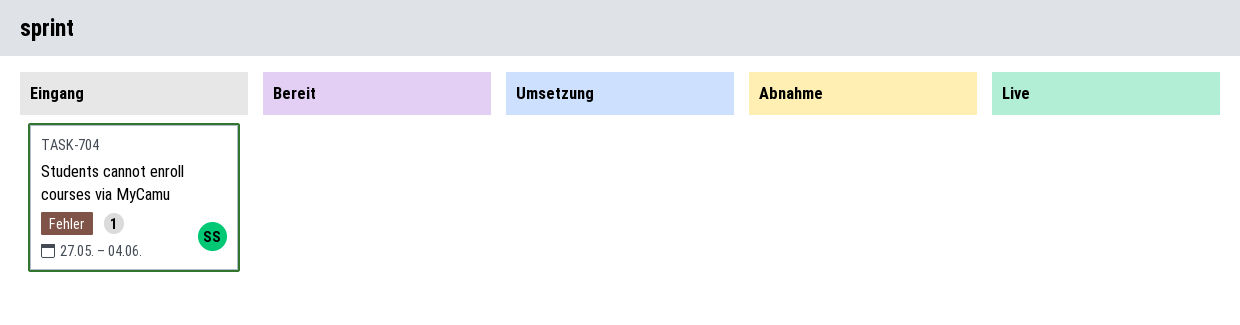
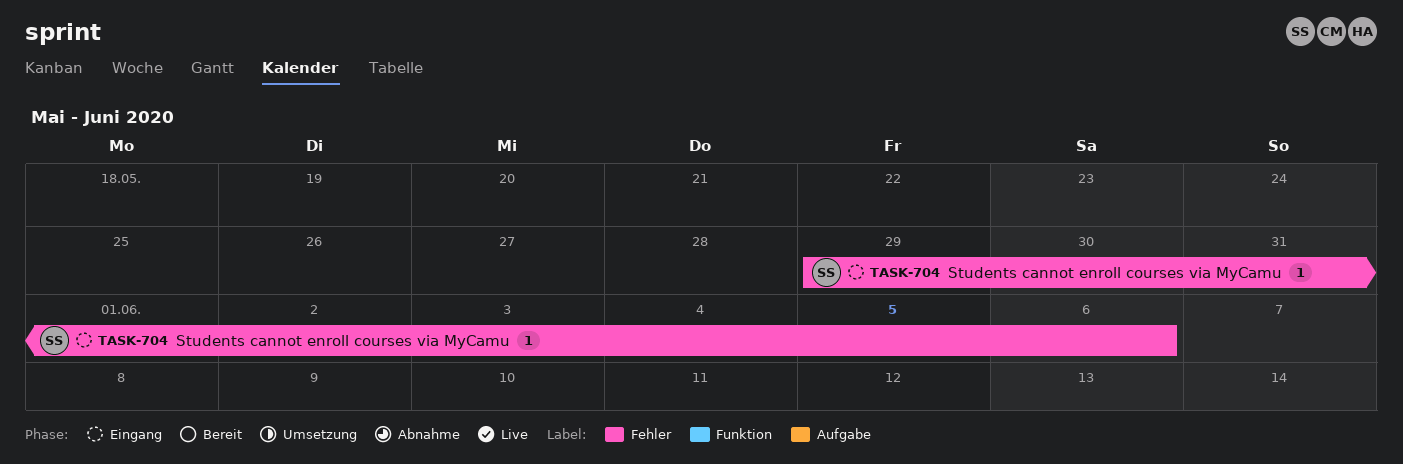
TASK-704, start: May 27 -> May 29
TASK-704, due: Jun 4 -> Jun 6

